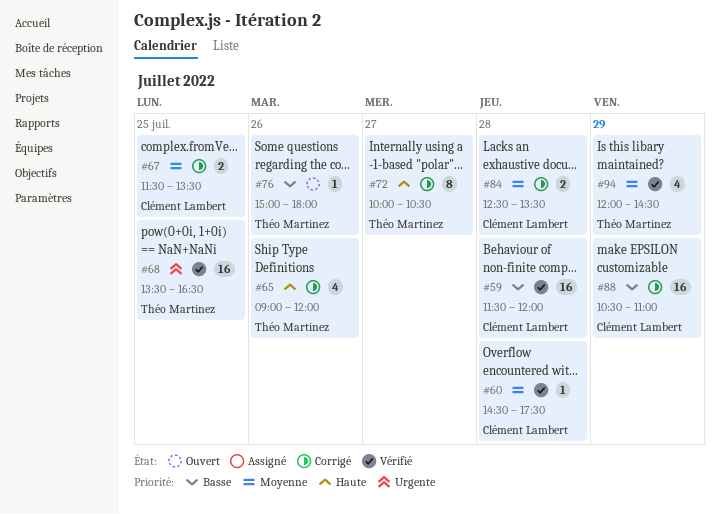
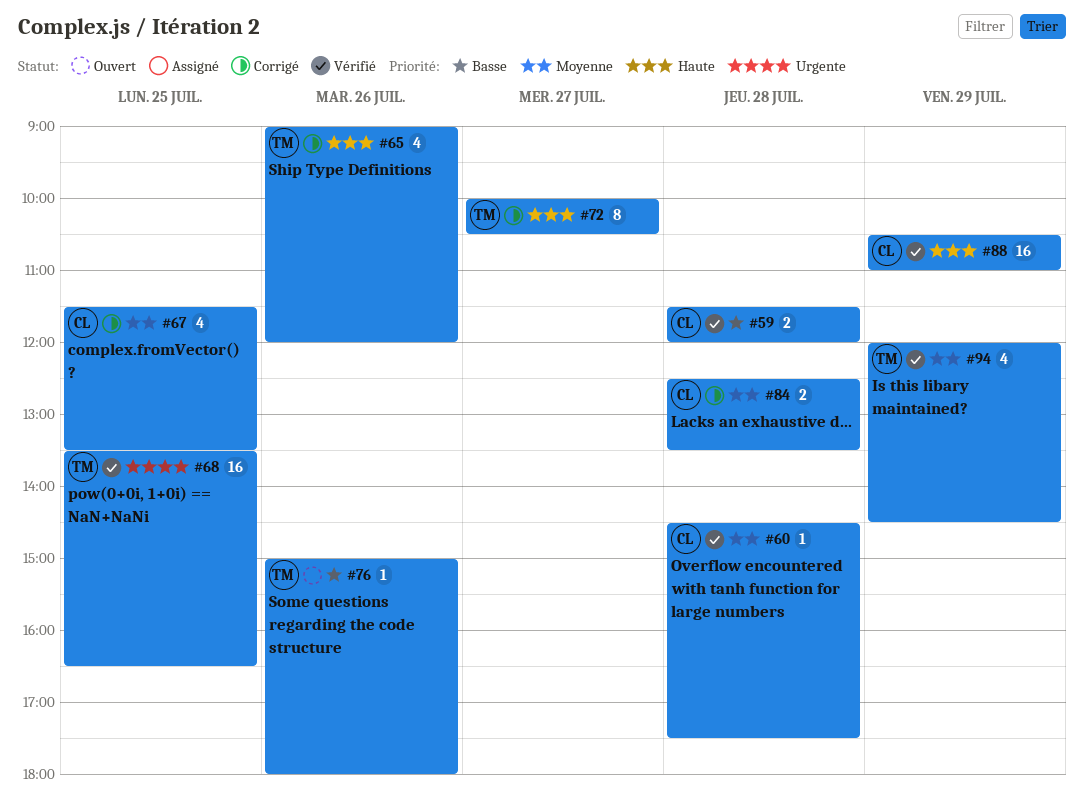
#59, estimate: 16 -> 2
#67, estimate: 2 -> 4
#88, status: Corrigé -> Vérifié
#88, priority: Basse -> Haute

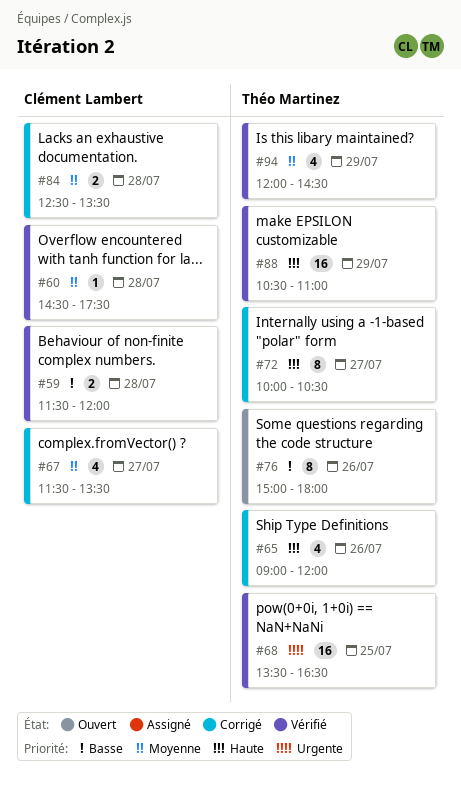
#67, day: Jul 25 -> Jul 27
#76, estimate: 1 -> 8
#88, owner: Clément Lambert -> Théo Martinez

